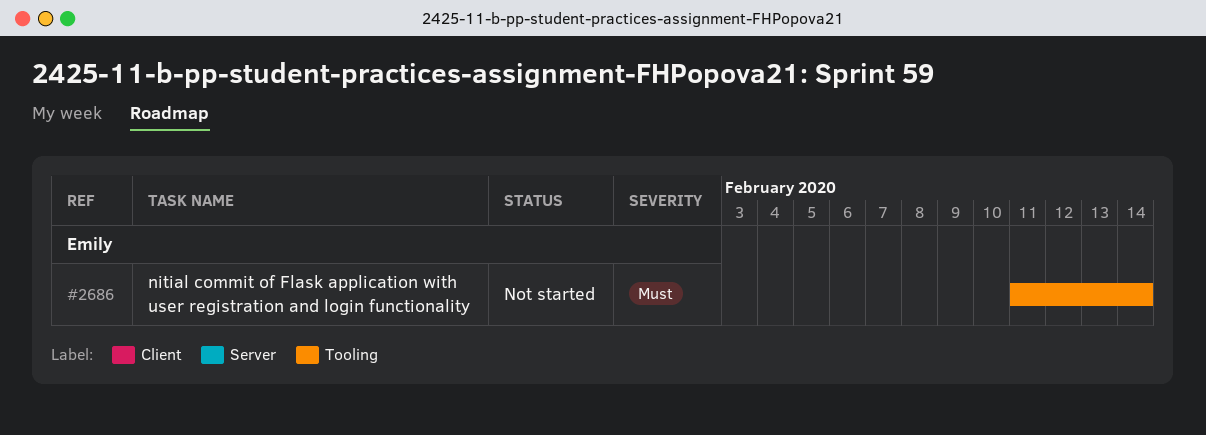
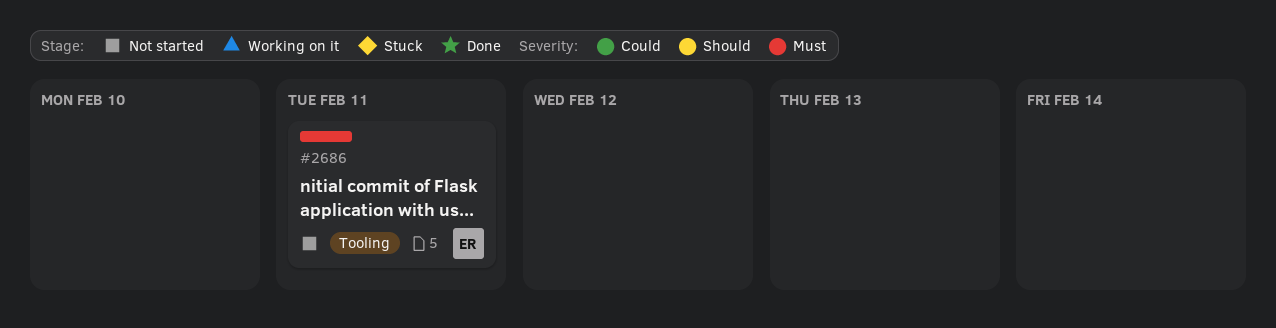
#2686, due: Feb 14 -> Feb 11

